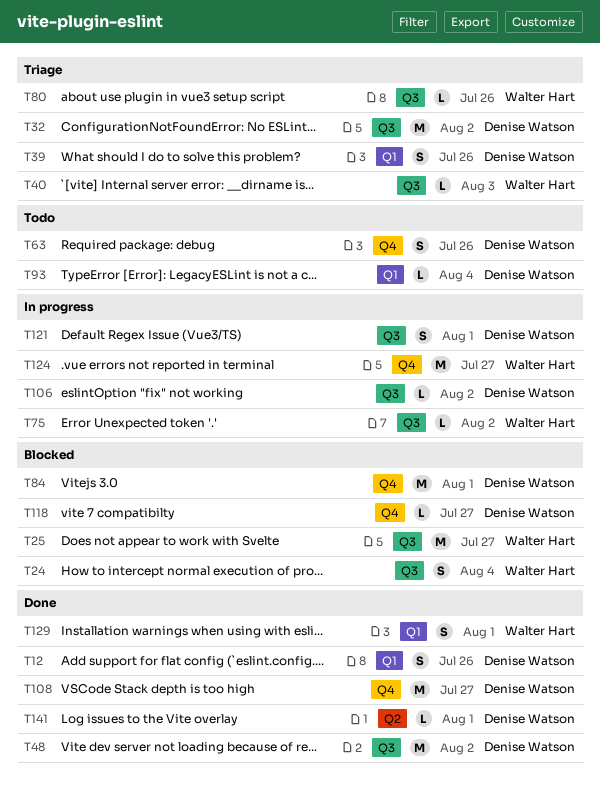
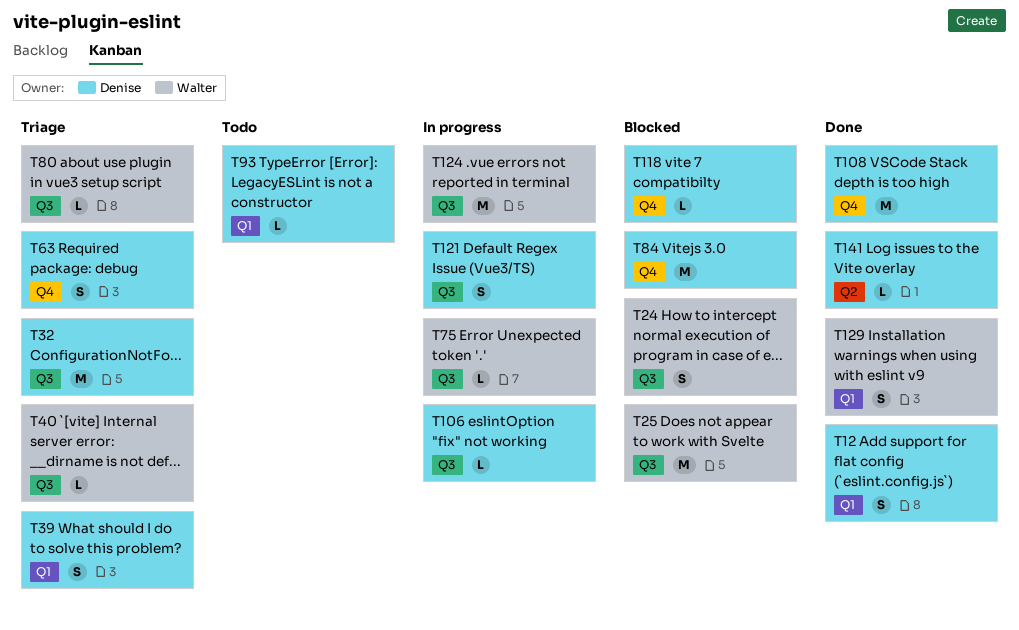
T48: present -> none
T63, status: Todo -> Triage
T124, label: Q4 -> Q3

